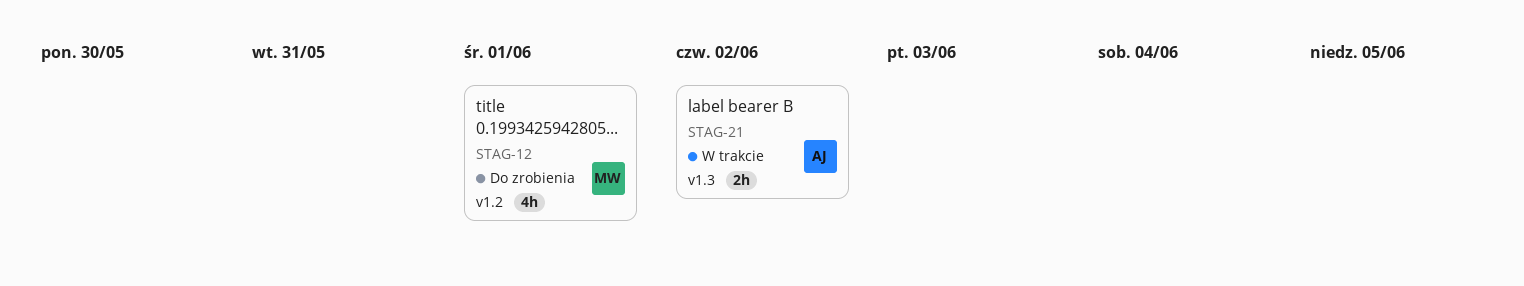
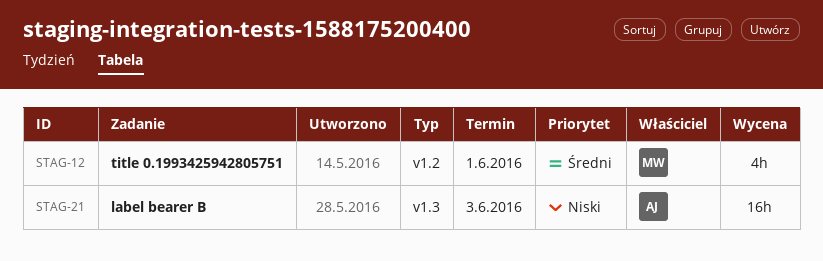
STAG-21, estimate: 2h -> 16h
STAG-21, due: Jun 2 -> Jun 3

